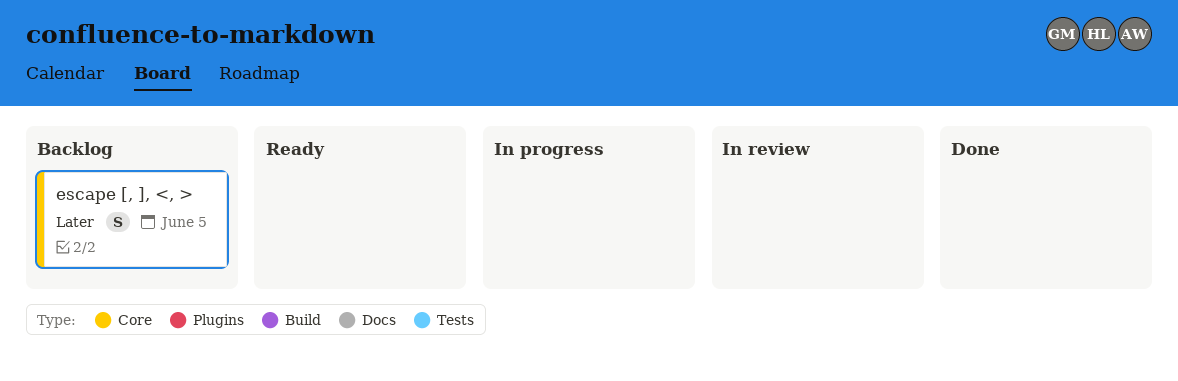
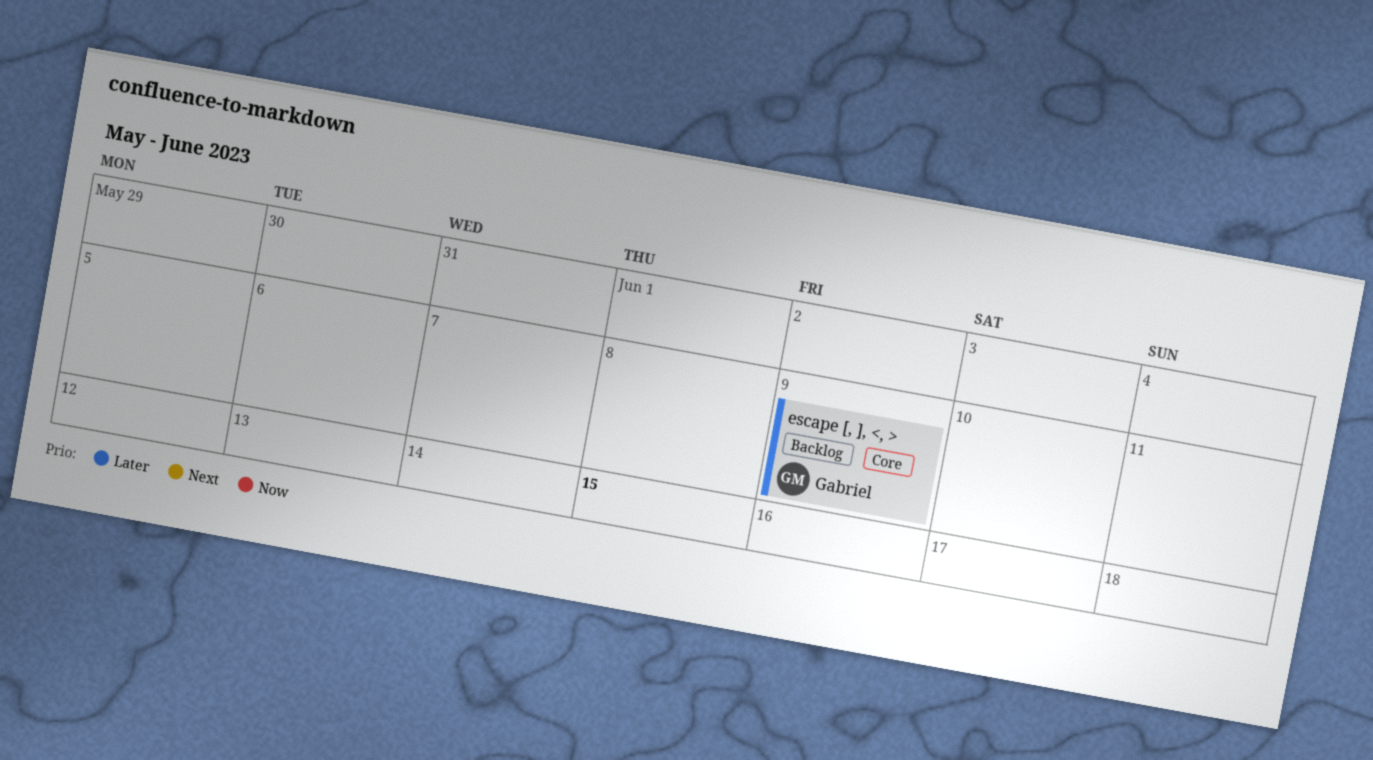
escape [, ], <, >, due: Jun 5 -> Jun 9

